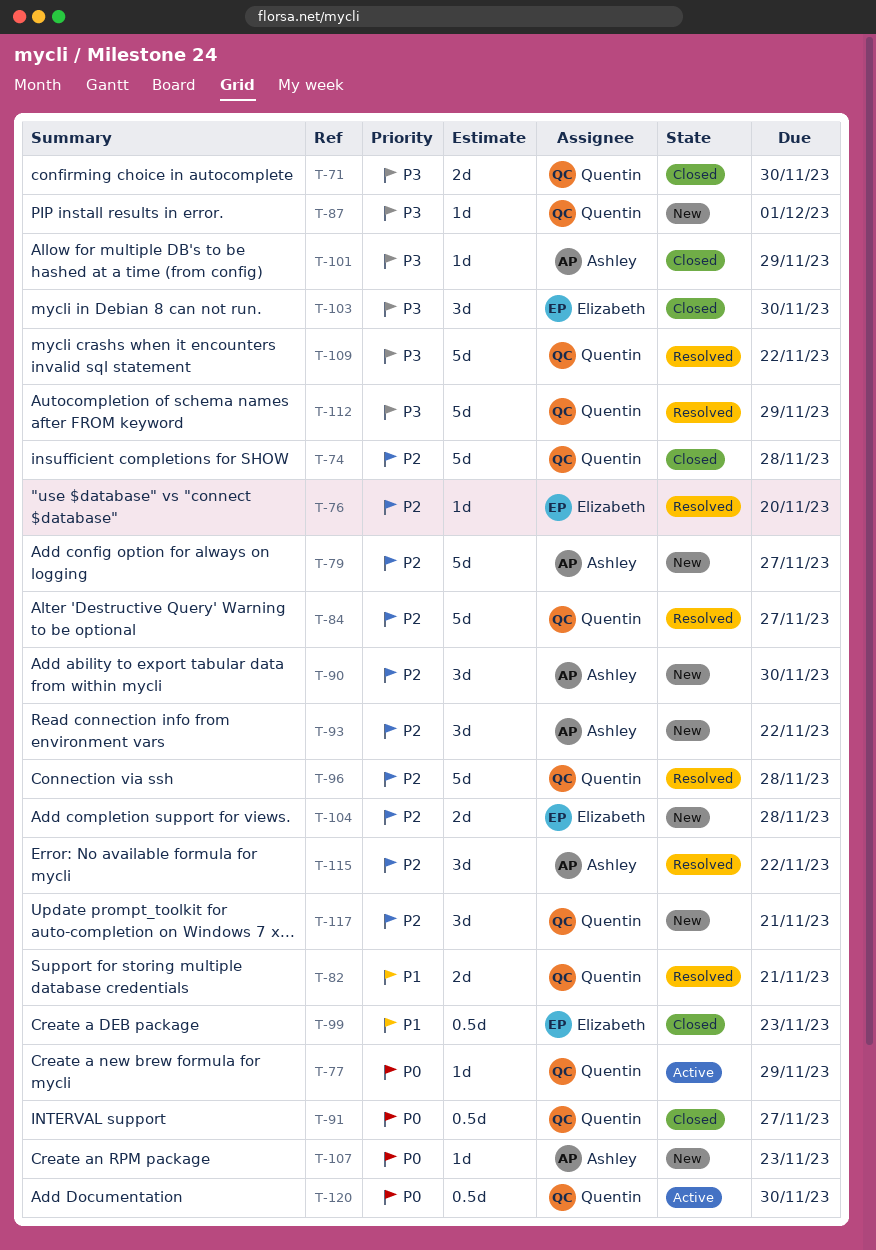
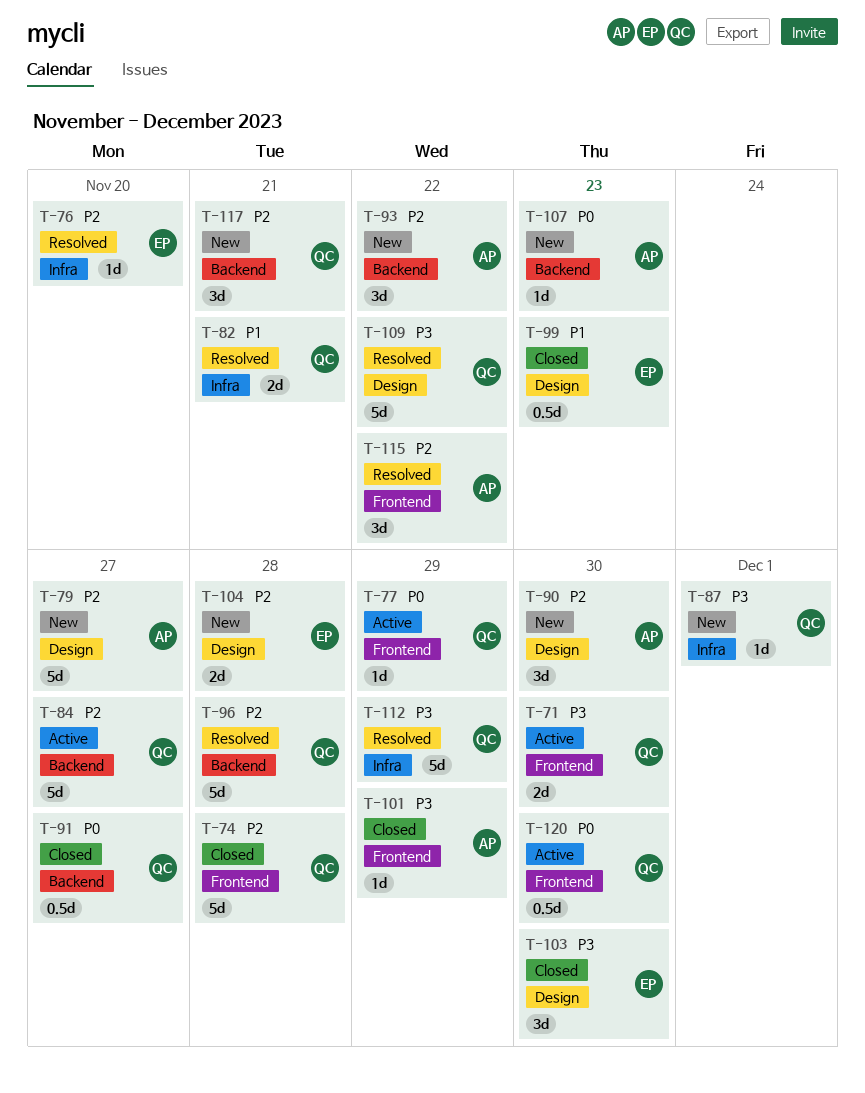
T-71, status: Closed -> Active
T-84, status: Resolved -> Active

